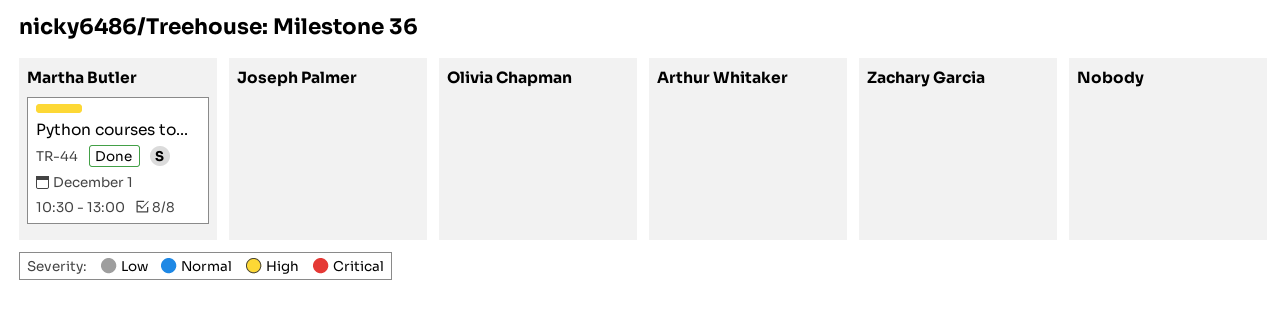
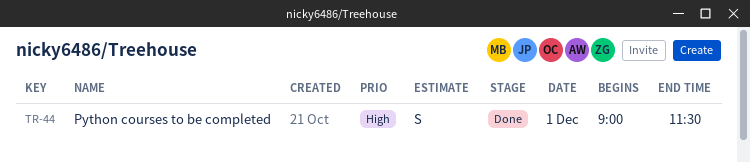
TR-44, begins: 10:30 -> 09:00
TR-44, ends: 13:00 -> 11:30

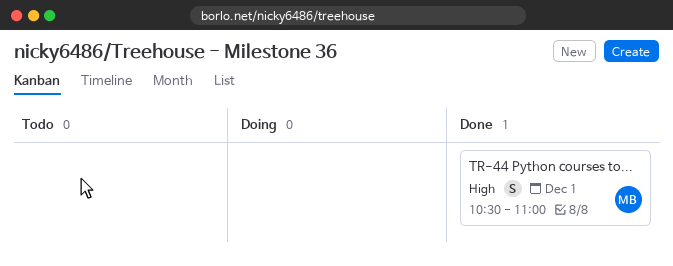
TR-44, begins: 09:00 -> 10:30
TR-44, ends: 11:30 -> 11:00

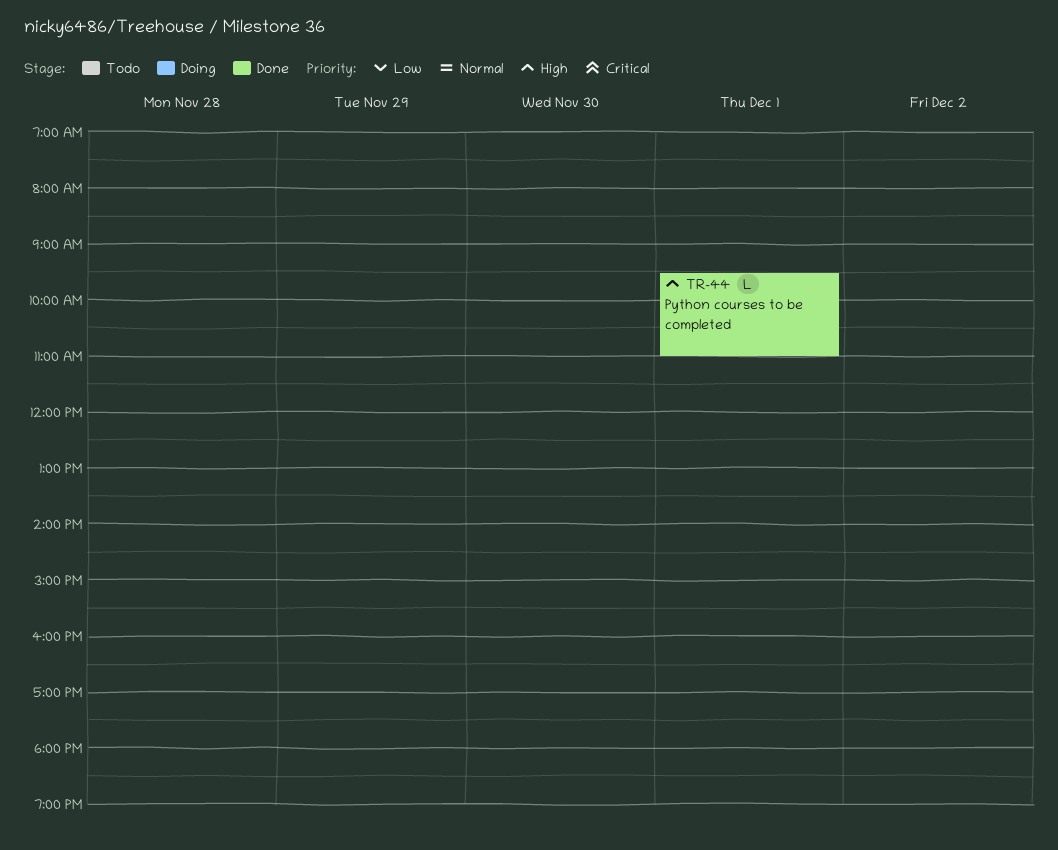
TR-44, estimate: S -> L
TR-44, begins: 10:30 -> 09:30

